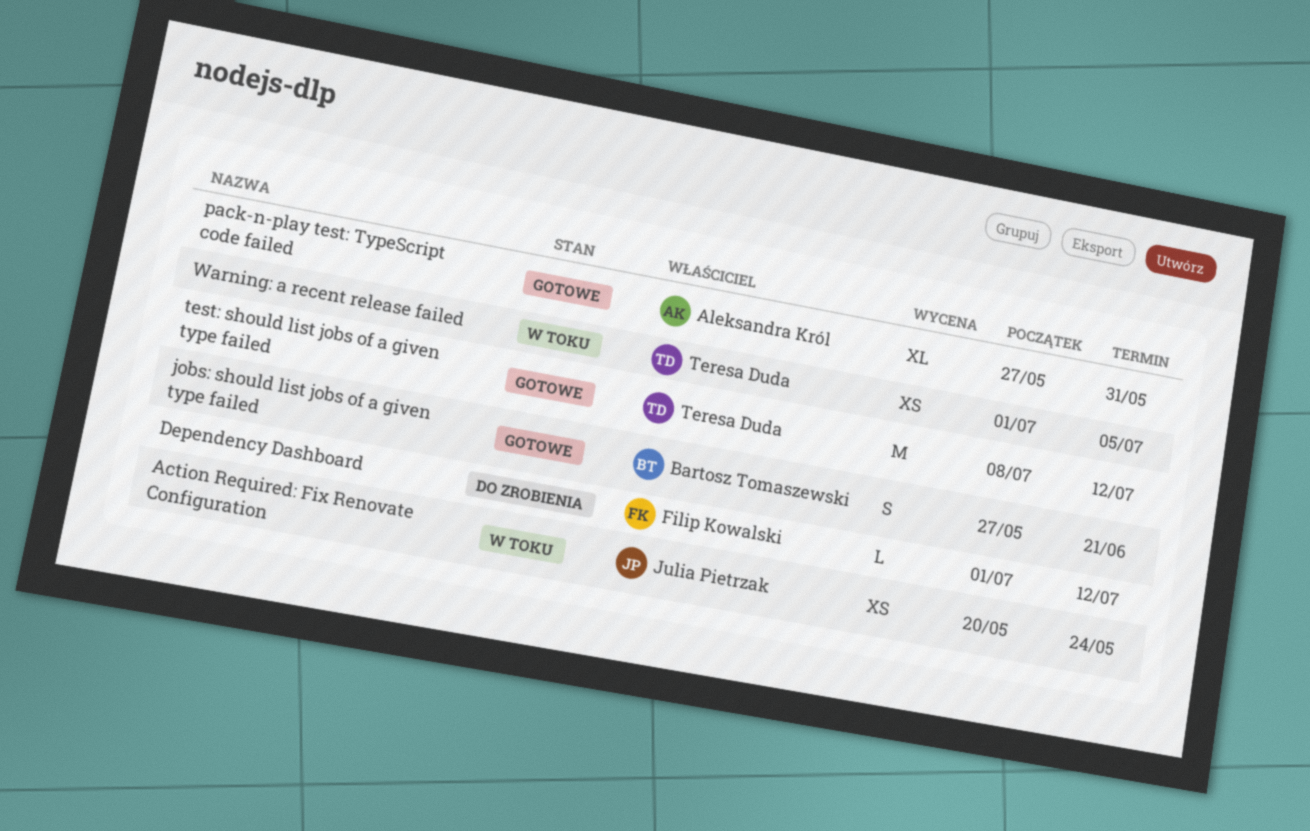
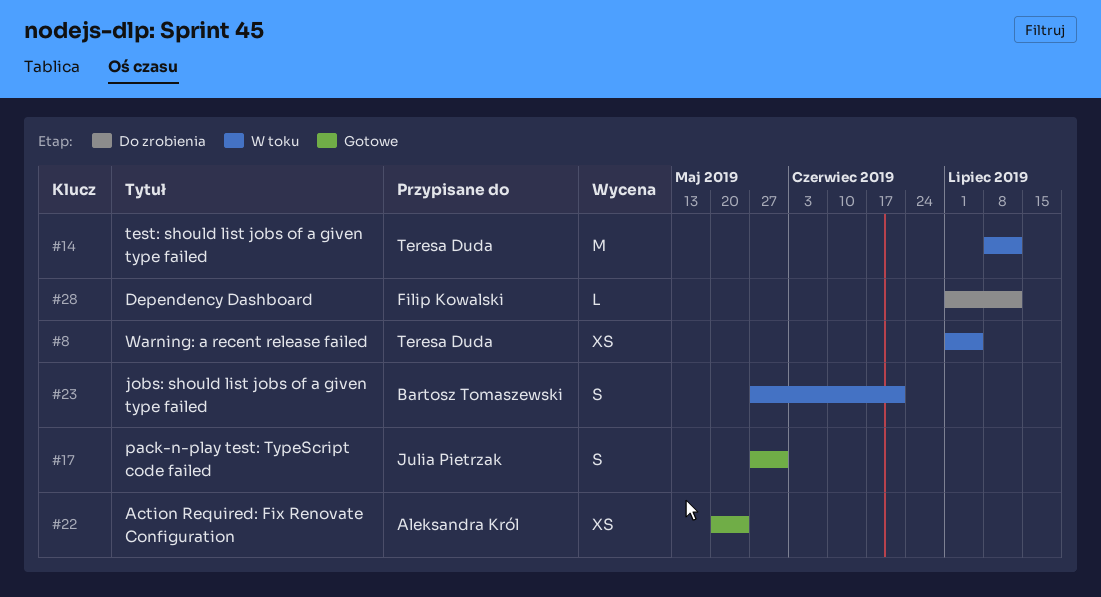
Action Required: Fix Renovate Configuration, status: W toku -> Gotowe
Action Required: Fix Renovate Configuration, owner: Julia Pietrzak -> Aleksandra Król
jobs: should list jobs of a given type failed, status: Gotowe -> W toku
pack-n-play test: TypeScript code failed, owner: Aleksandra Król -> Julia Pietrzak
pack-n-play test: TypeScript code failed, estimate: XL -> S
test: should list jobs of a given type failed, status: Gotowe -> W toku

